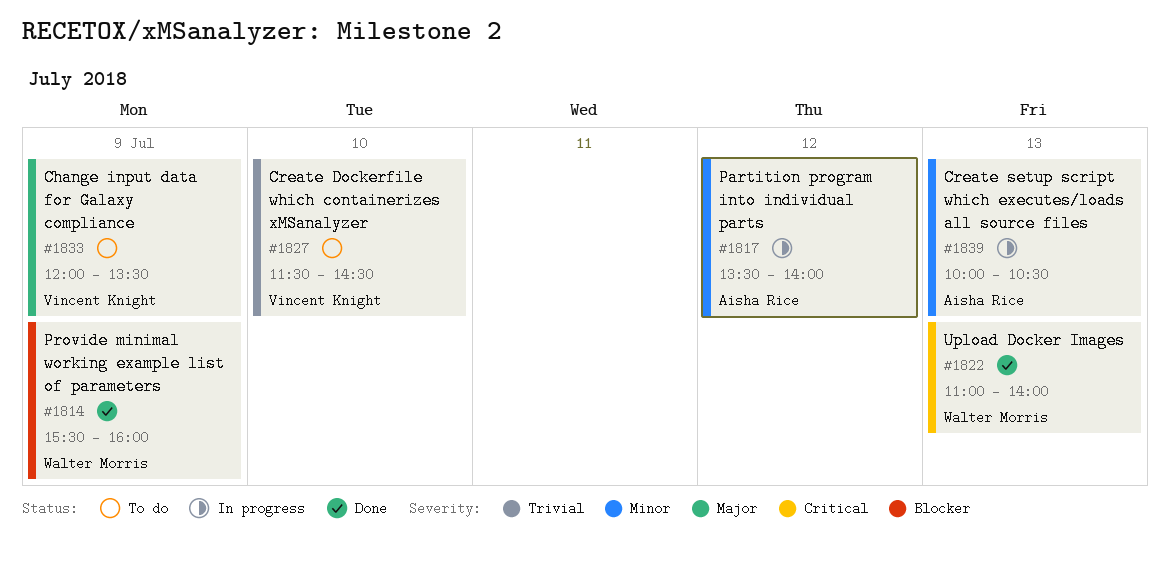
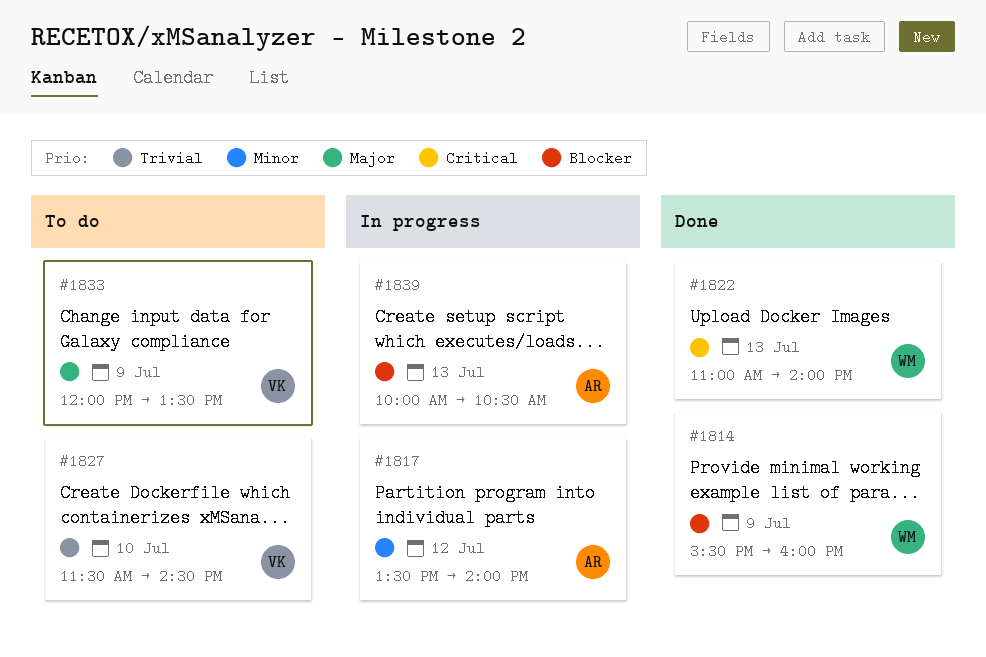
#1839, priority: Minor -> Blocker

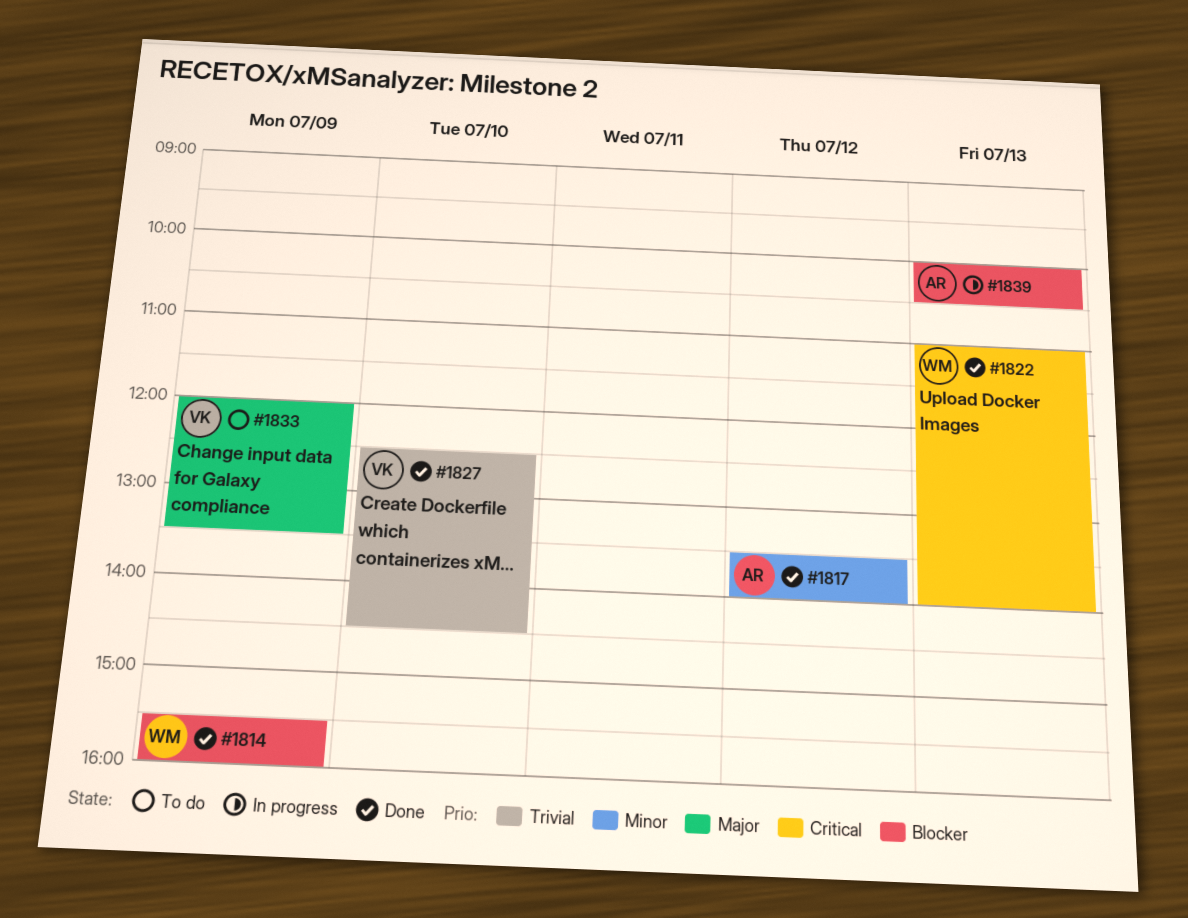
#1817, status: In progress -> Done
#1827, status: To do -> Done
#1827, begins: 11:30 -> 12:30

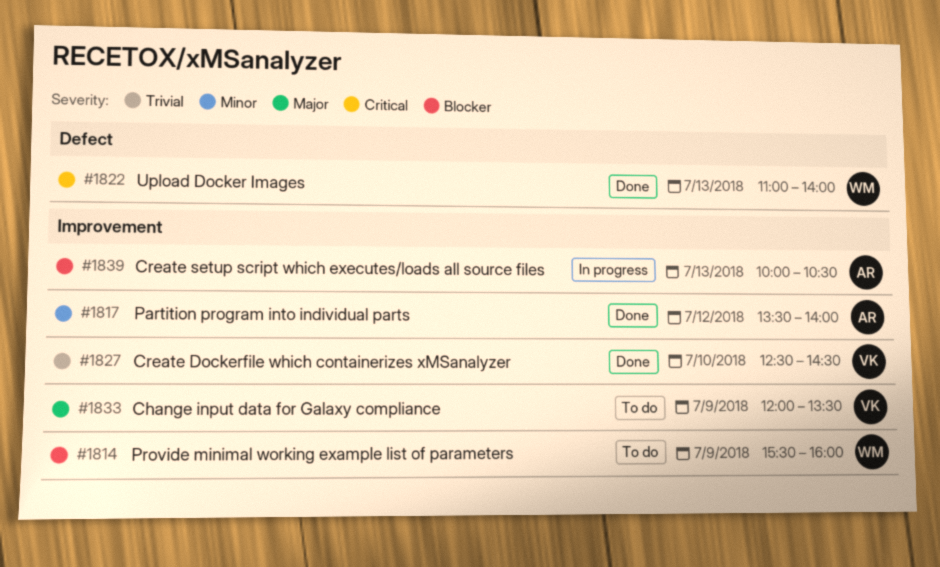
#1814, status: Done -> To do

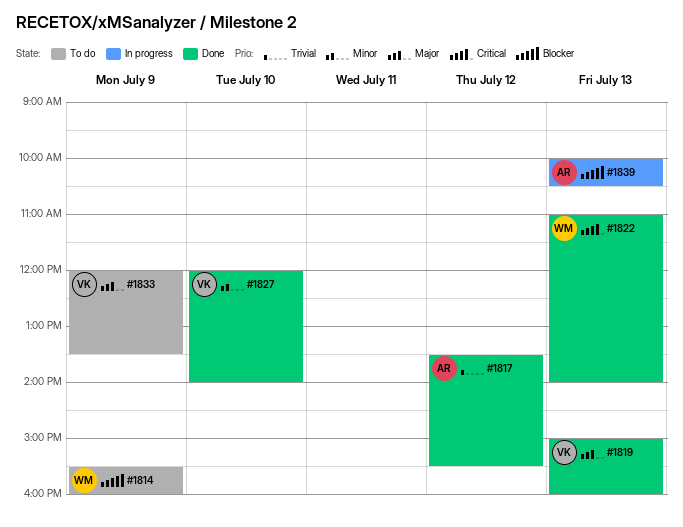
#1817, priority: Minor -> Trivial
#1817, ends: 14:00 -> 15:30
#1819: none -> present
#1827, priority: Trivial -> Minor
#1827, begins: 12:30 -> 12:00
#1827, ends: 14:30 -> 14:00

